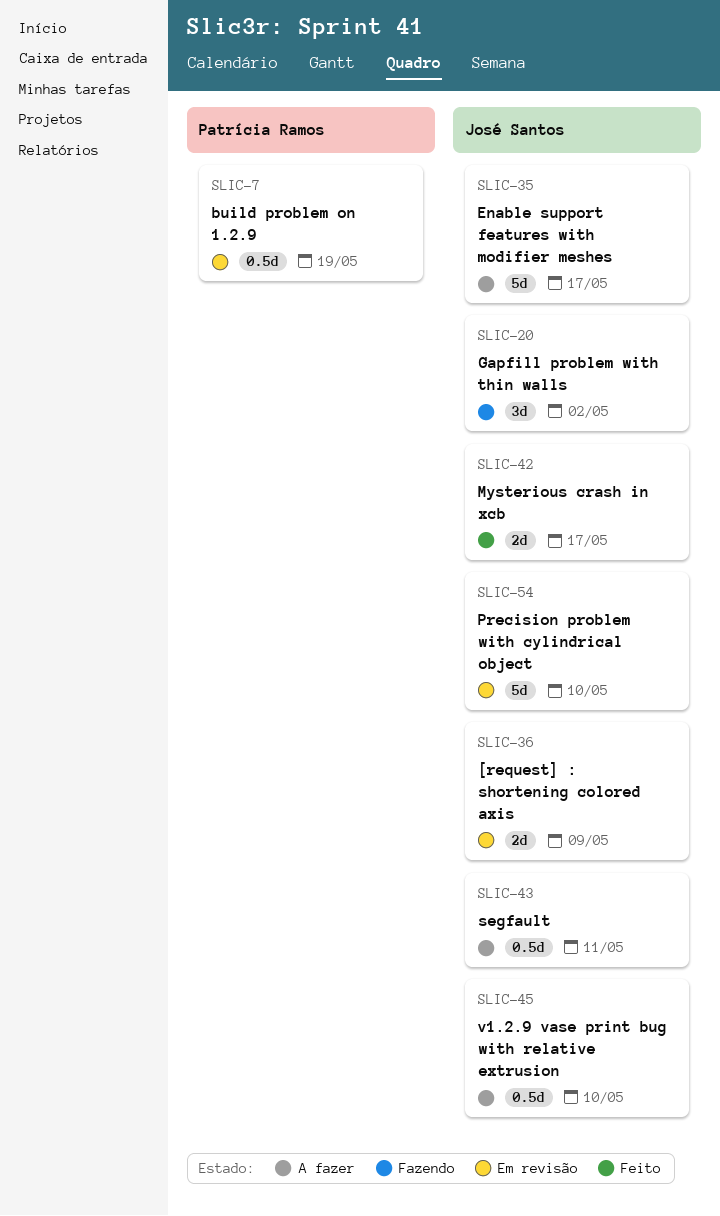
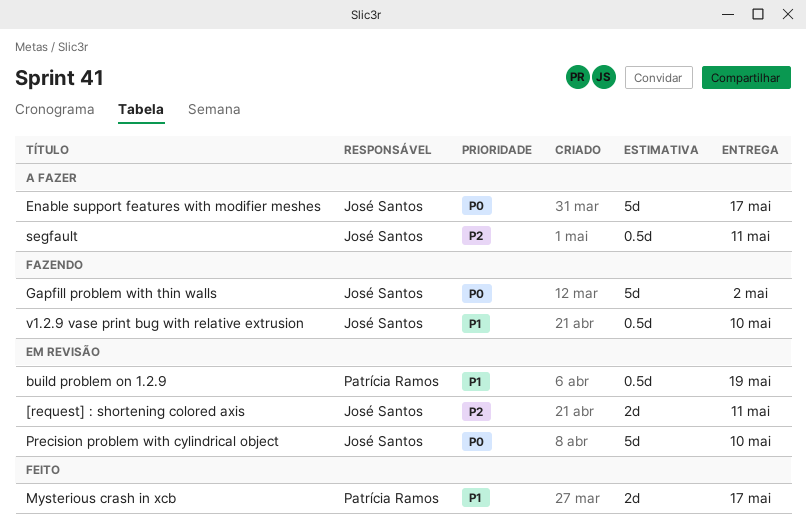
[request] : shortening colored axis, due: May 9 -> May 11
Gapfill problem with thin walls, estimate: 3d -> 5d
Mysterious crash in xcb, owner: José Santos -> Patrícia Ramos
v1.2.9 vase print bug with relative extrusion, status: A fazer -> Fazendo

